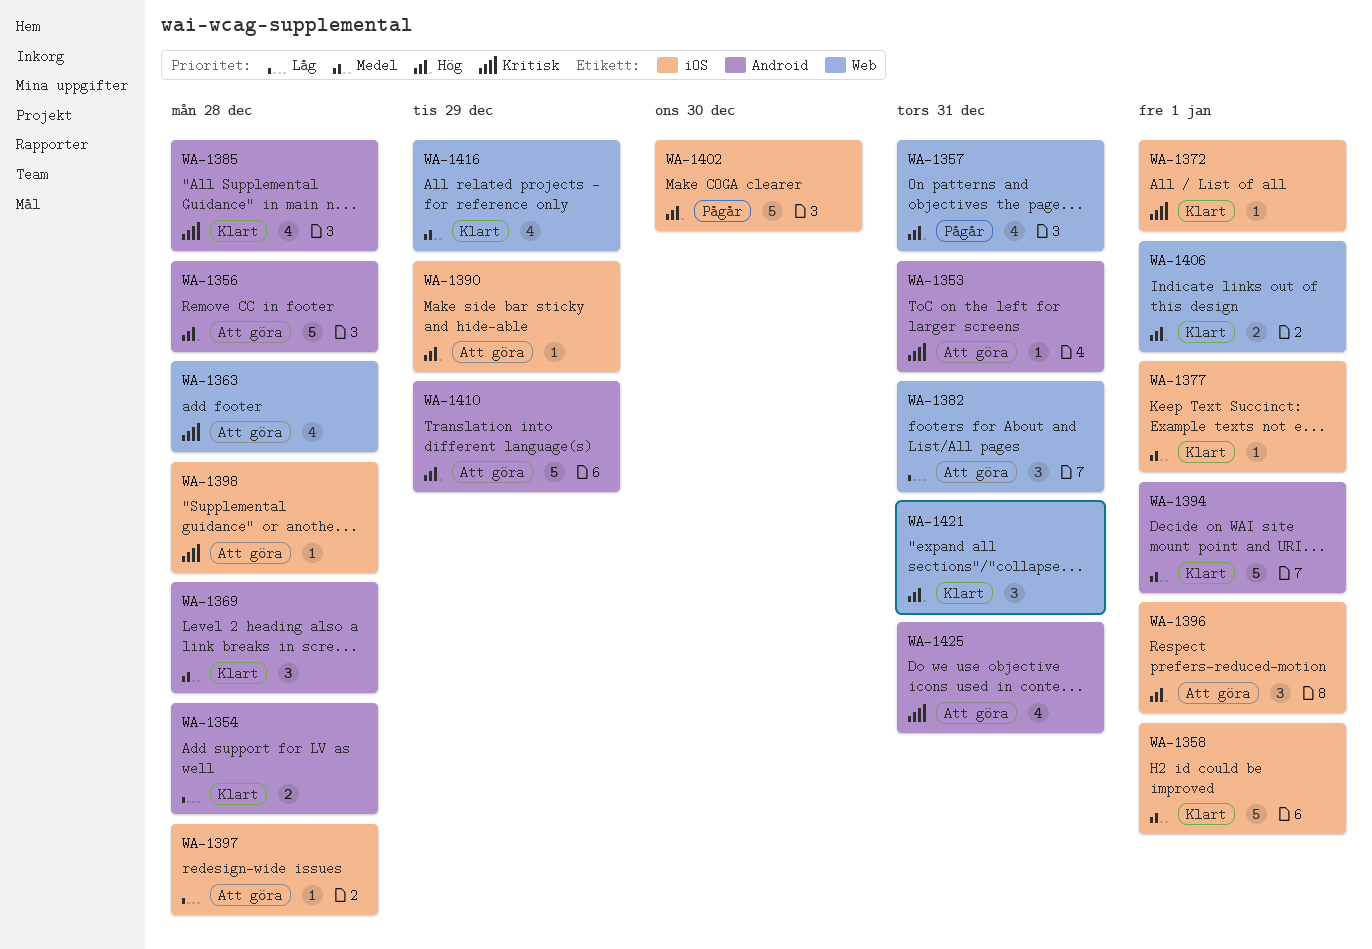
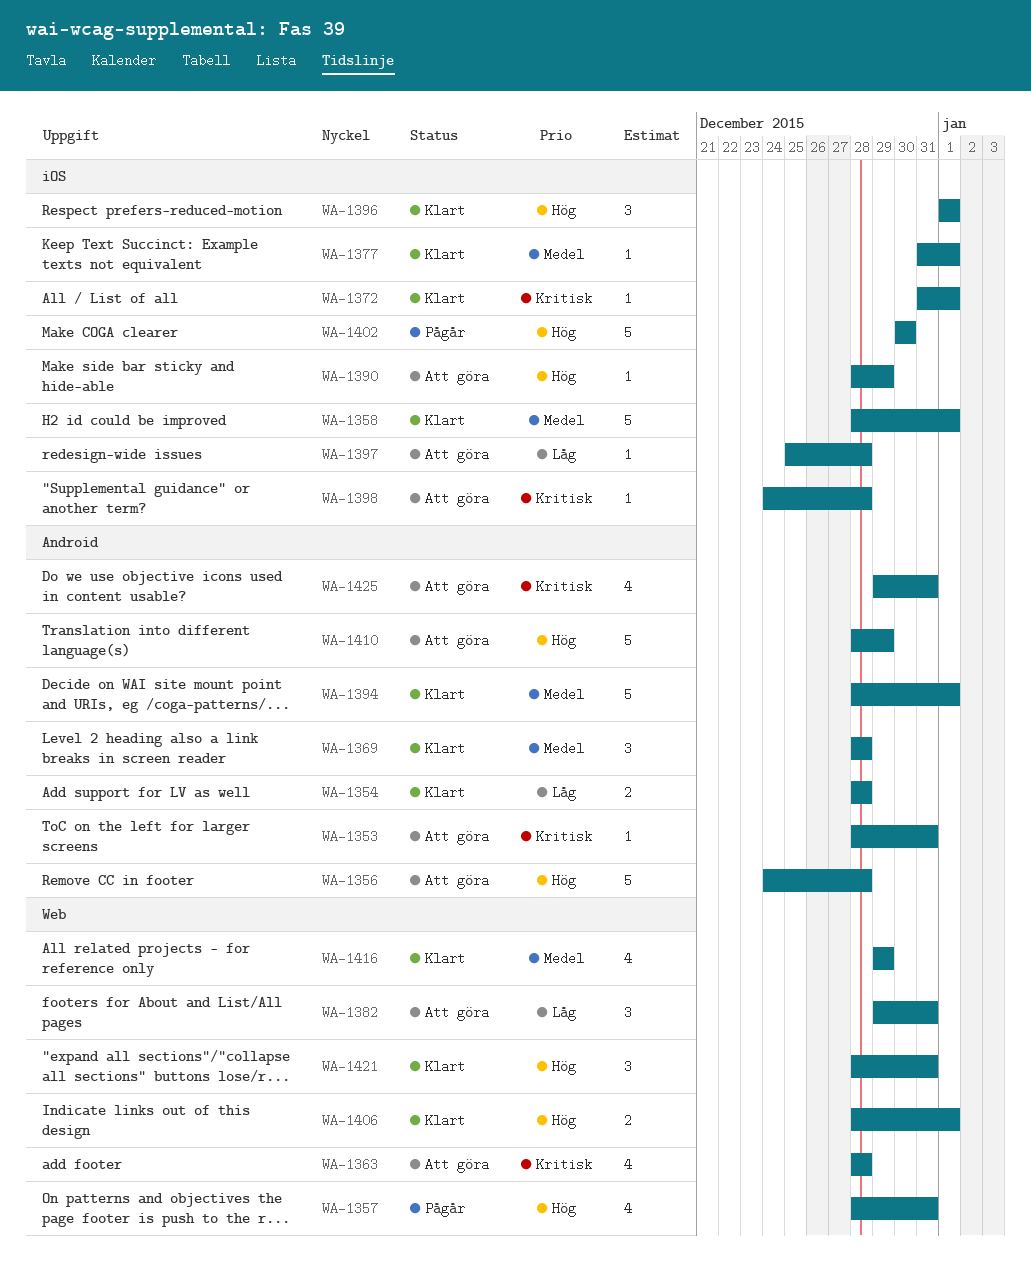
WA-1385: present -> none
WA-1396, status: Att göra -> Klart

